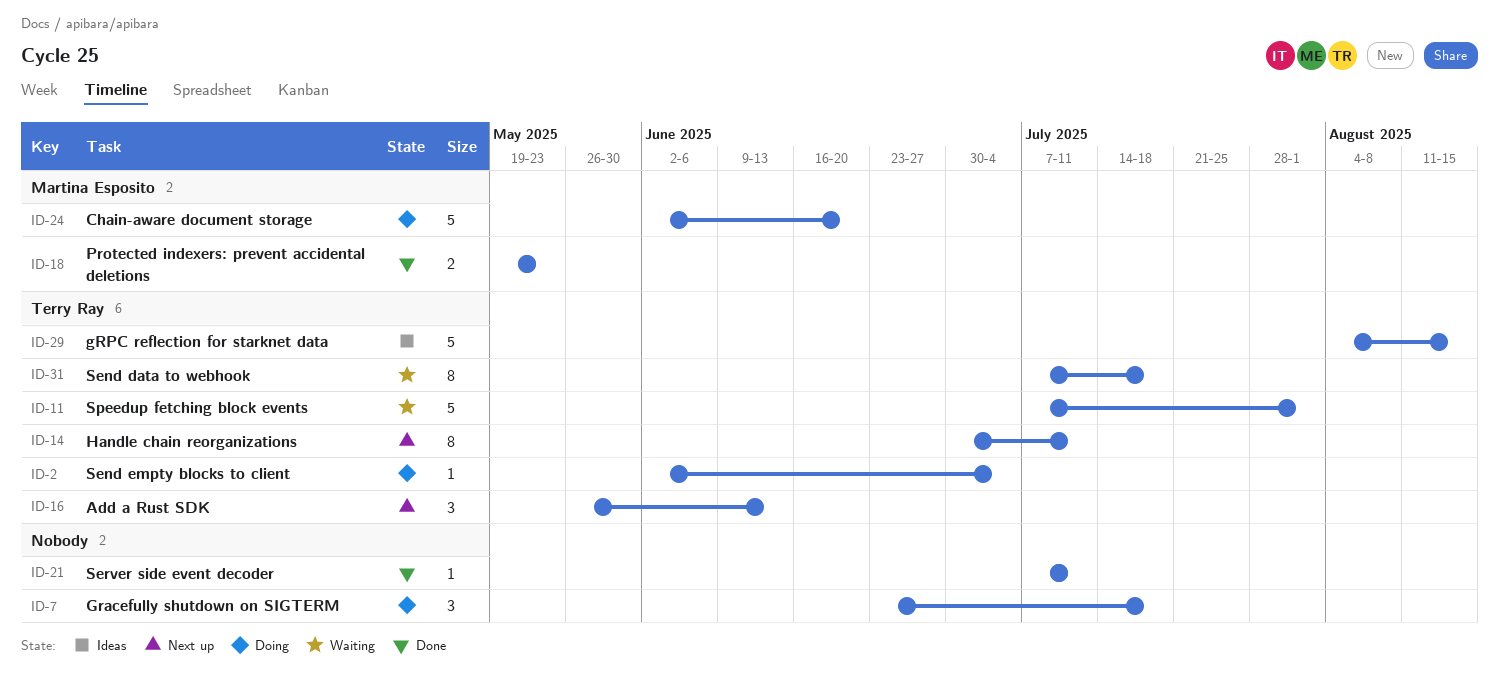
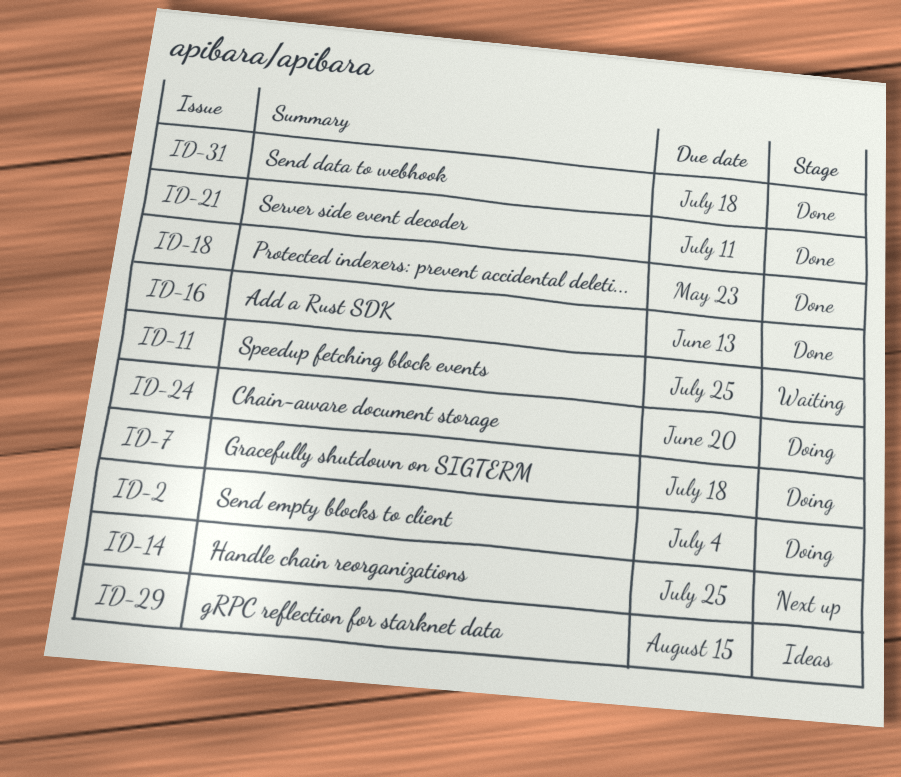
ID-11, due: Aug 1 -> Jul 25
ID-14, due: Jul 11 -> Jul 25
ID-16, status: Next up -> Done
ID-31, status: Waiting -> Done

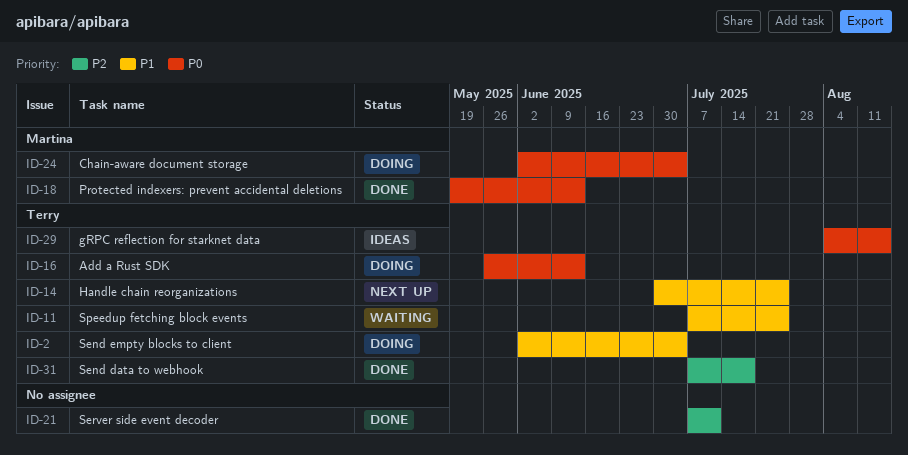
ID-7: present -> none
ID-16, status: Done -> Doing
ID-18, due: May 23 -> Jun 13
ID-24, due: Jun 20 -> Jul 4

